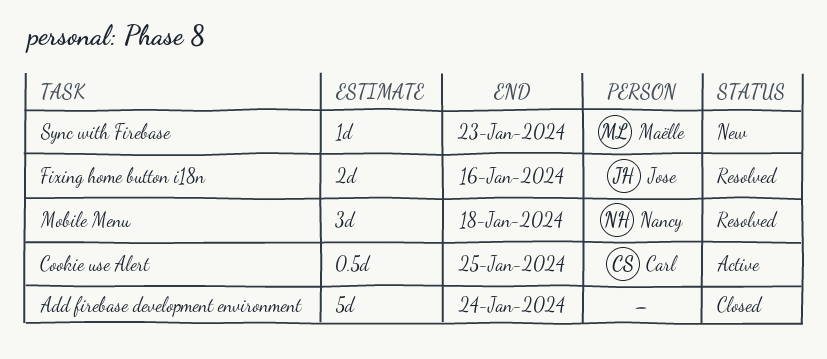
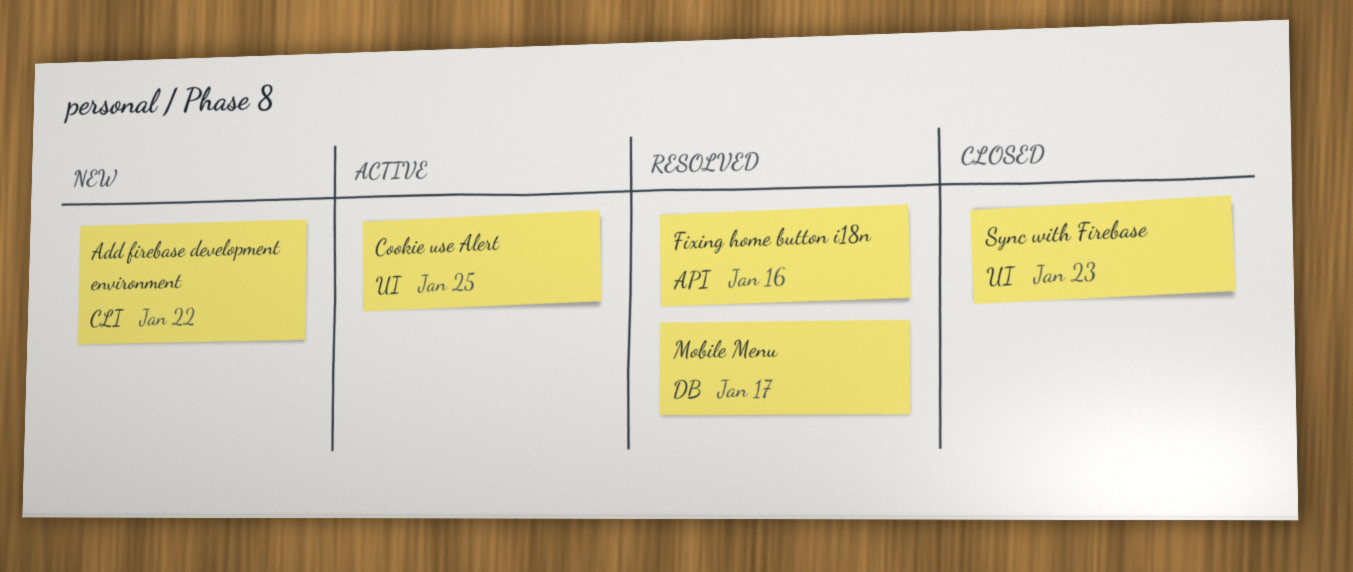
Add firebase development environment, status: Closed -> New
Add firebase development environment, due: Jan 24 -> Jan 22
Mobile Menu, due: Jan 18 -> Jan 17
Sync with Firebase, status: New -> Closed

